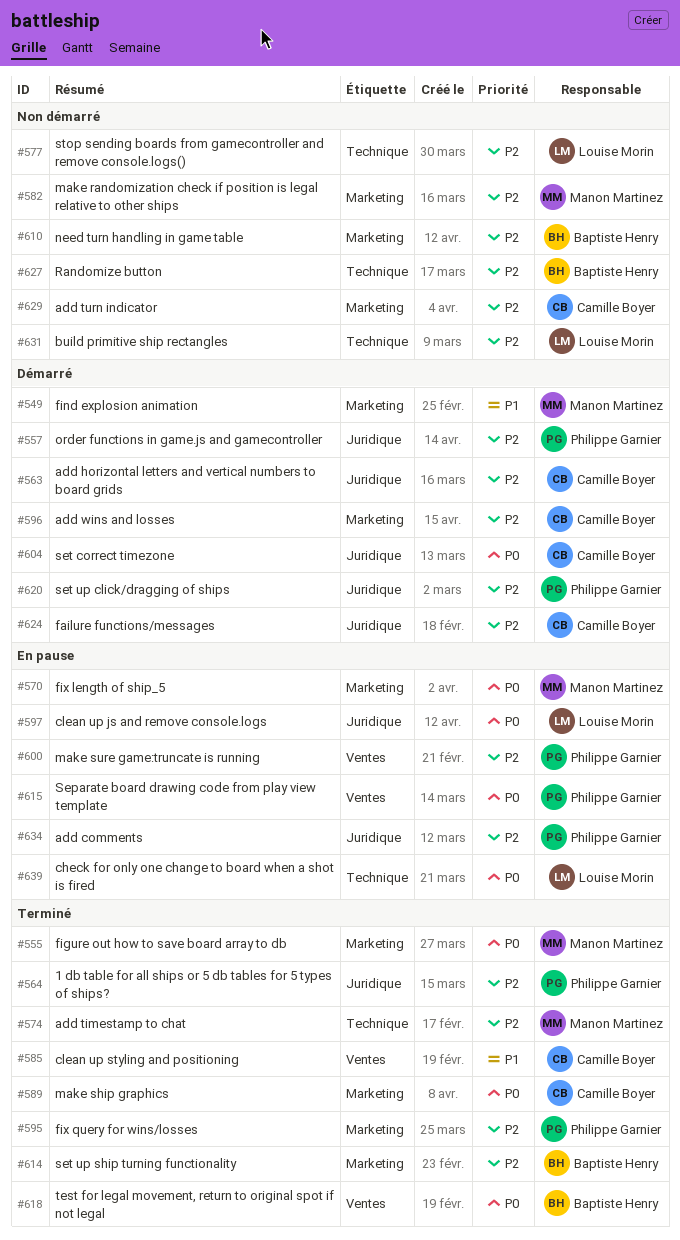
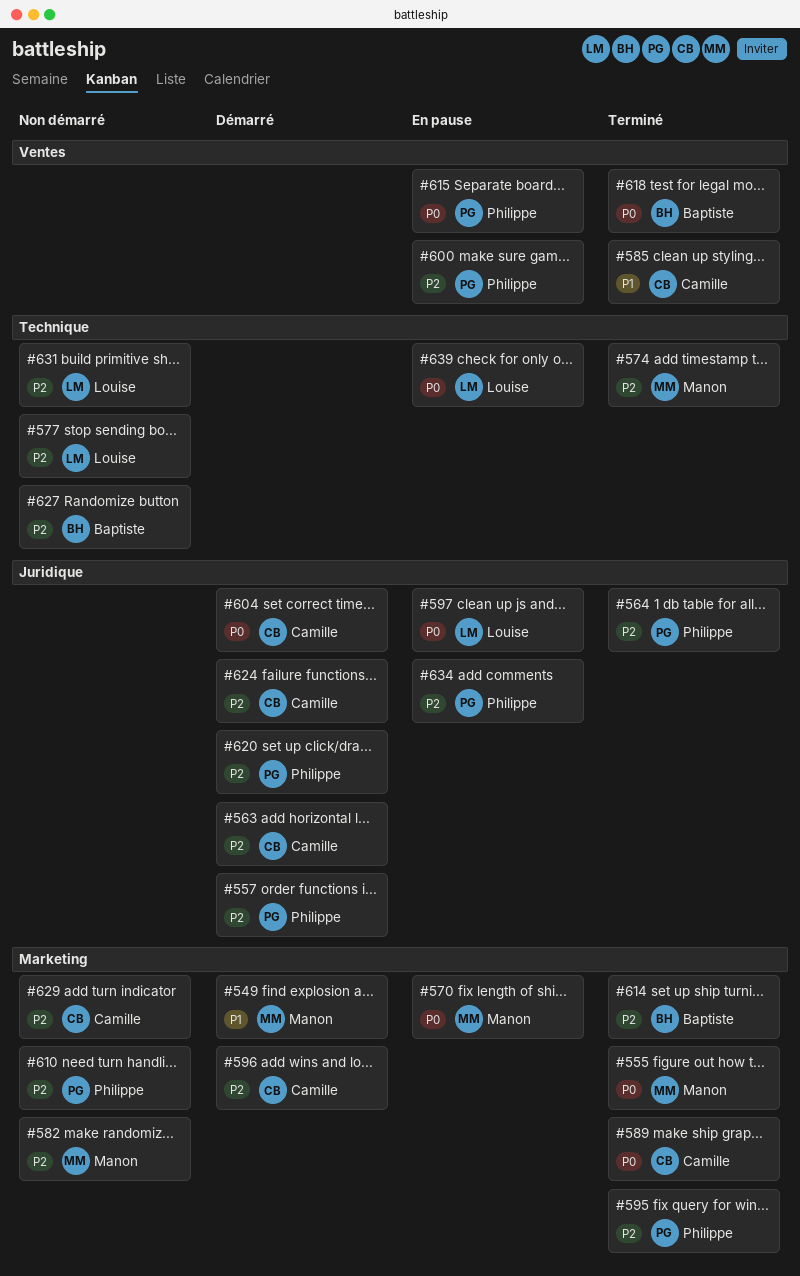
#610, owner: Baptiste Henry -> Philippe Garnier

